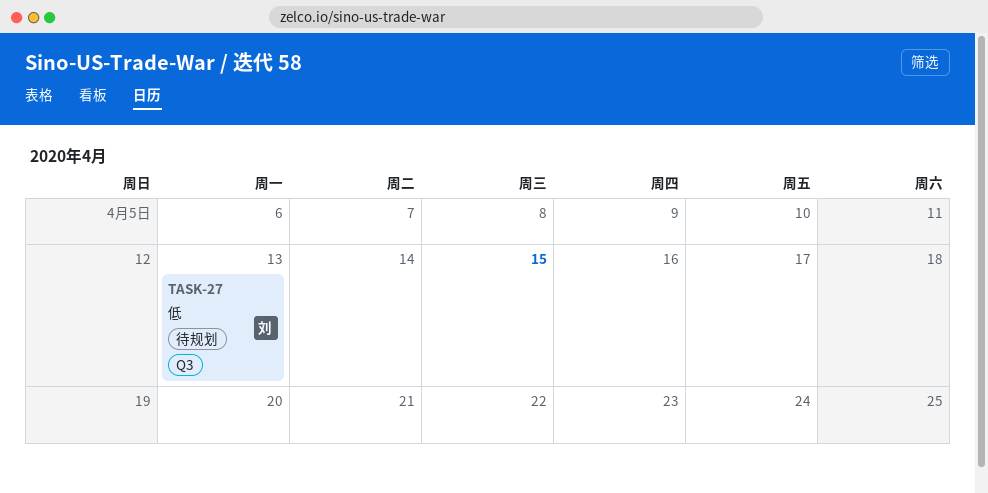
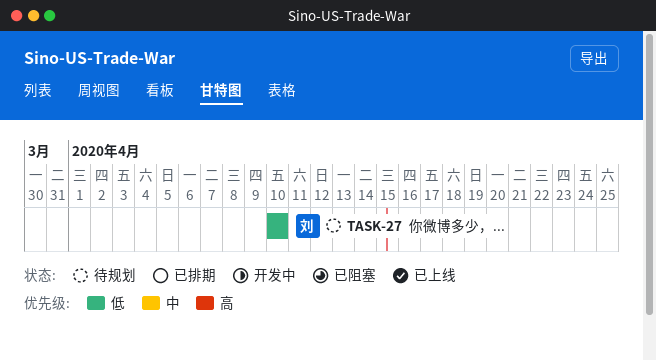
TASK-27, due: Apr 13 -> Apr 10

